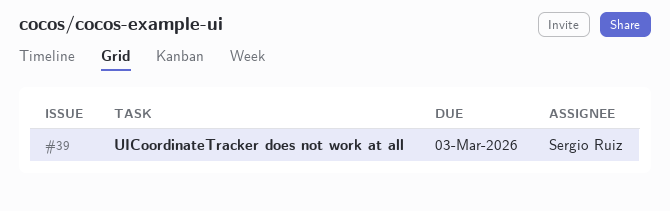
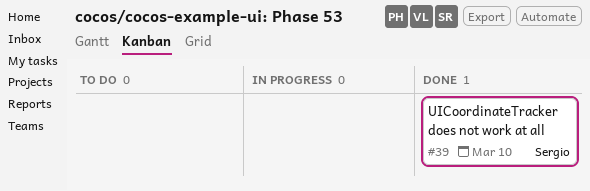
#39, due: Mar 3 -> Mar 10

